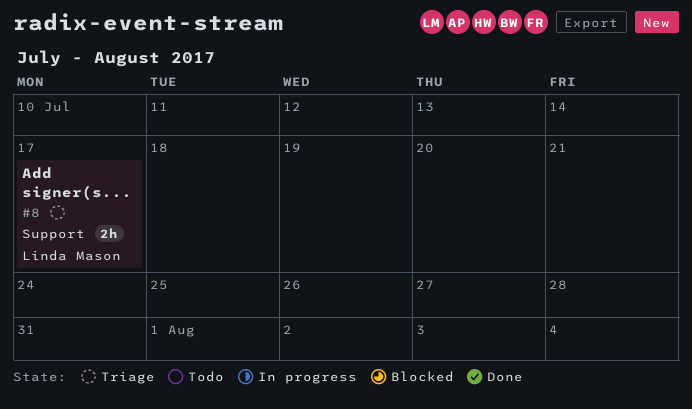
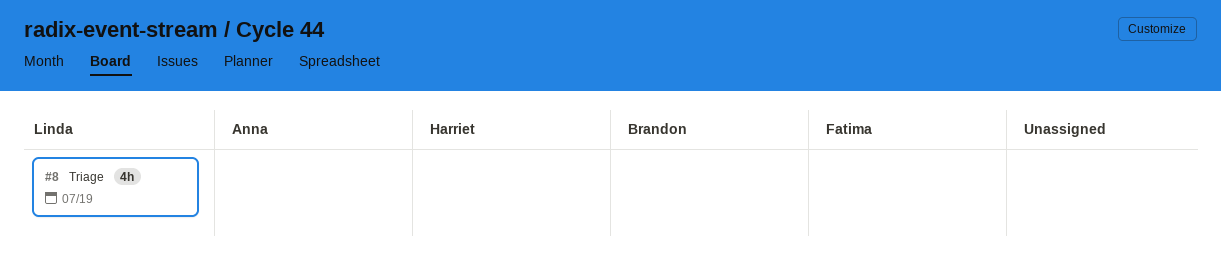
#8, estimate: 2h -> 4h
#8, due: Jul 17 -> Jul 19

